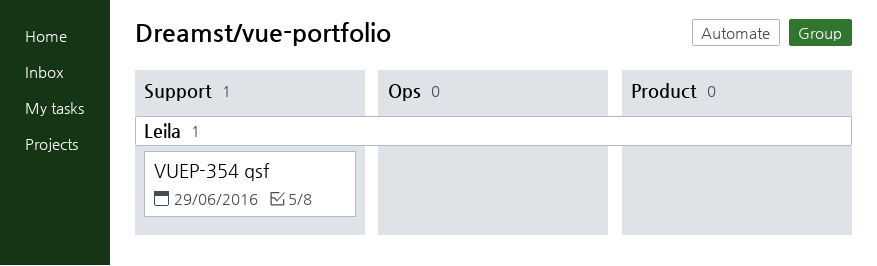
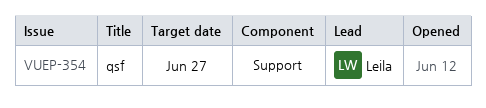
VUEP-354, due: Jun 29 -> Jun 27

